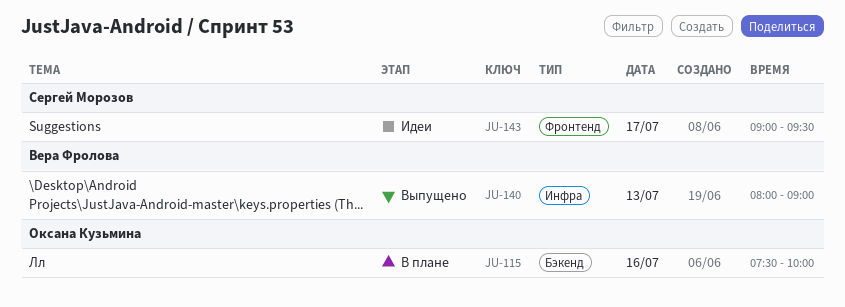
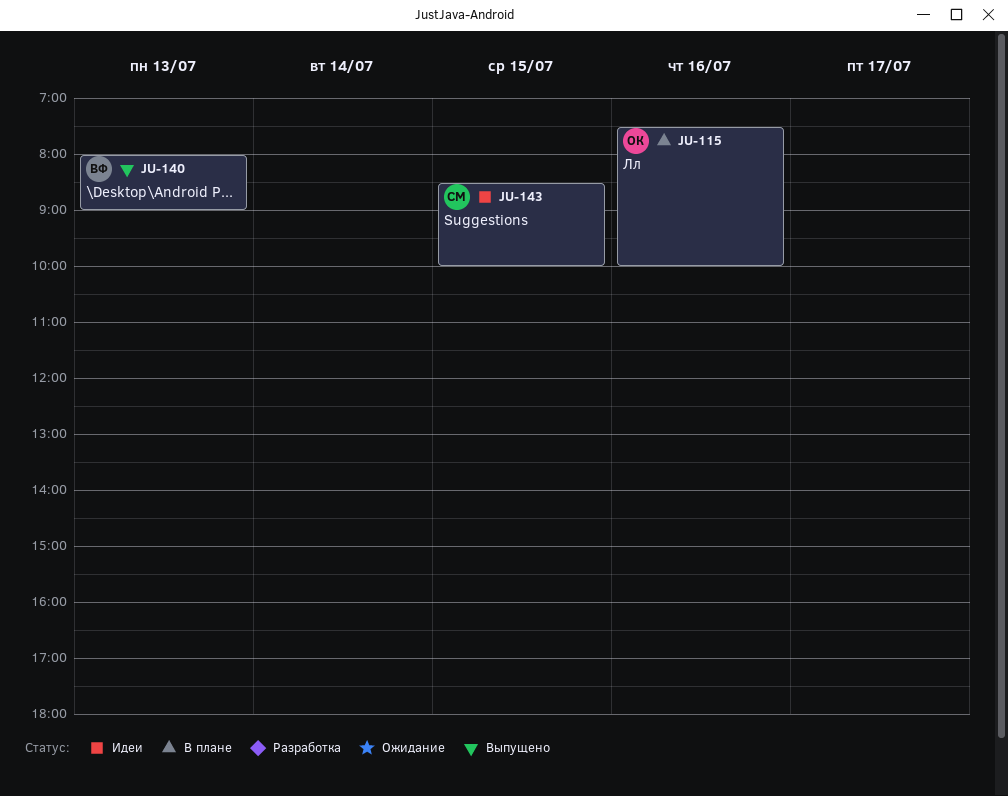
JU-143, day: Jul 17 -> Jul 15
JU-143, begins: 09:00 -> 08:30
JU-143, ends: 09:30 -> 10:00

